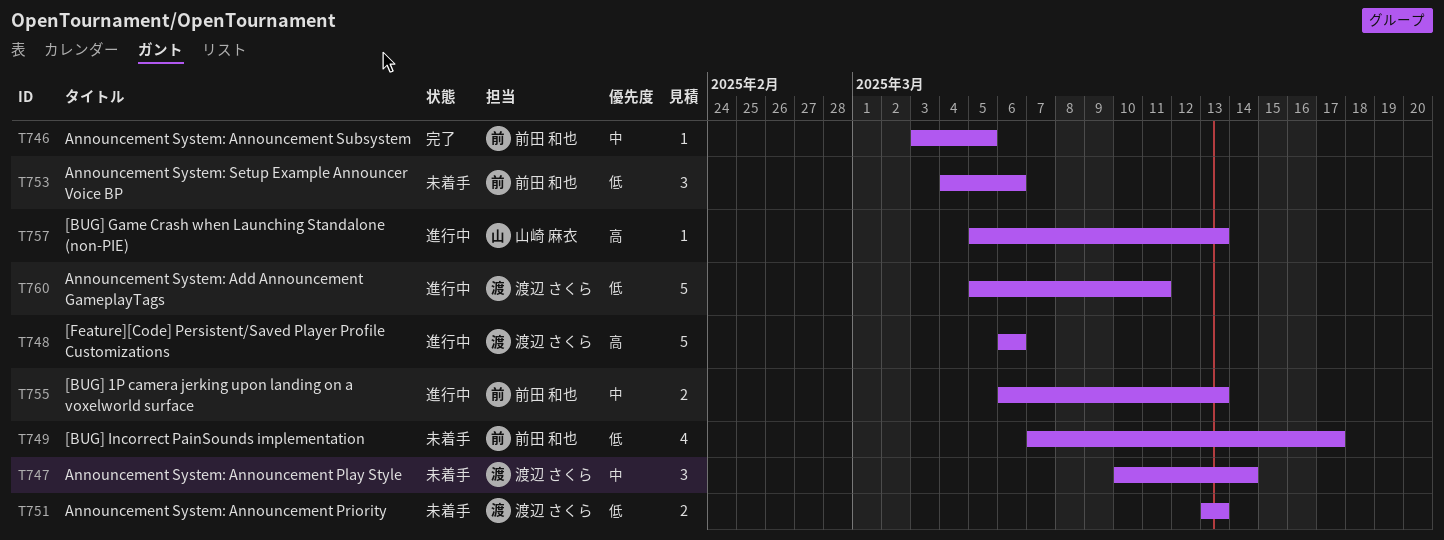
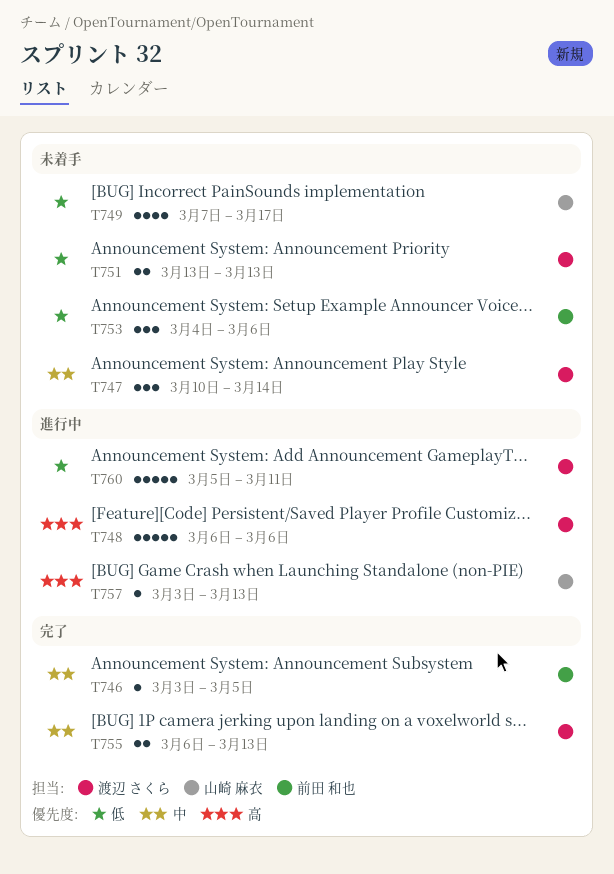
T749, owner: 前田 和也 -> 山崎 麻衣
T755, status: 進行中 -> 完了
T755, owner: 前田 和也 -> 渡辺 さくら
T757, start: Mar 5 -> Mar 3

